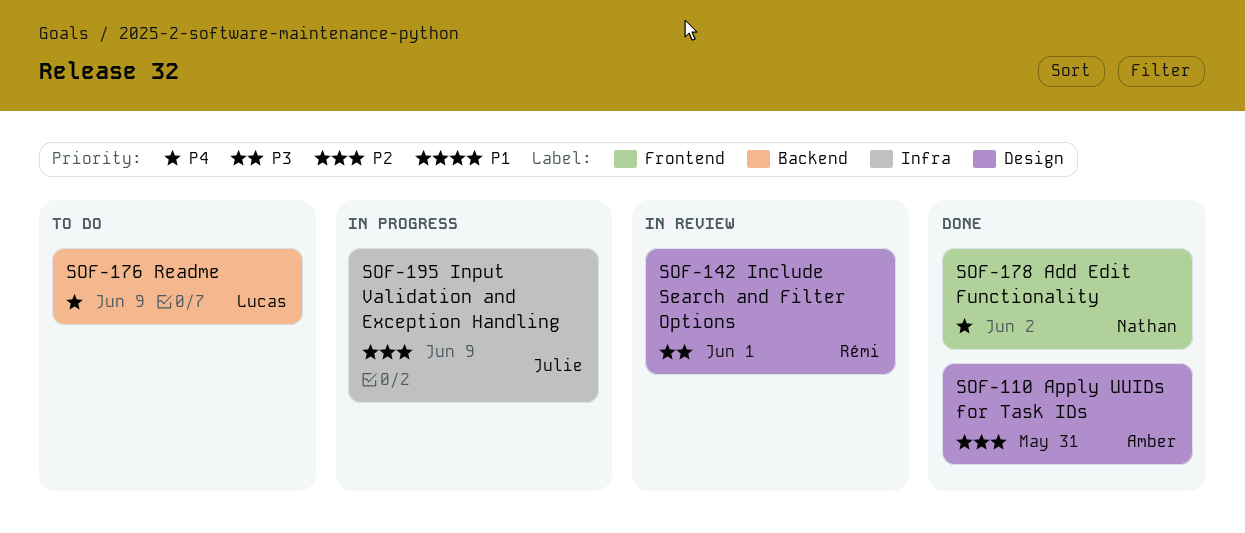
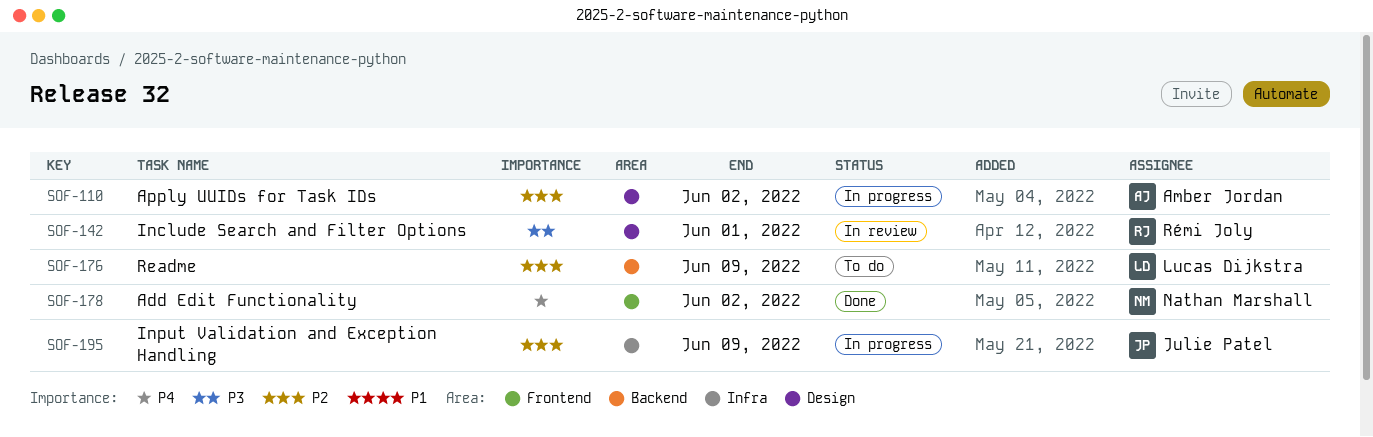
SOF-110, status: Done -> In progress
SOF-110, due: May 31 -> Jun 2
SOF-176, priority: P4 -> P2

